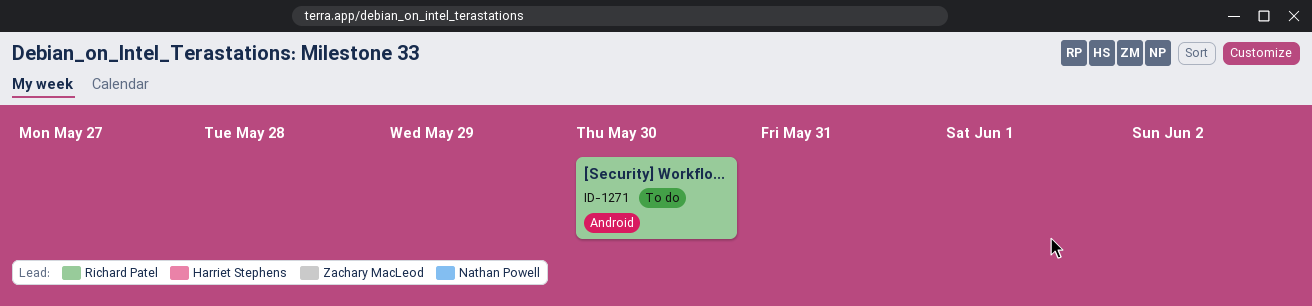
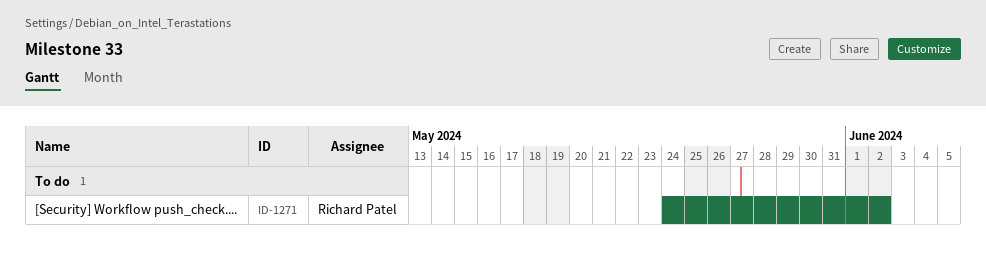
ID-1271, due: May 30 -> Jun 2

